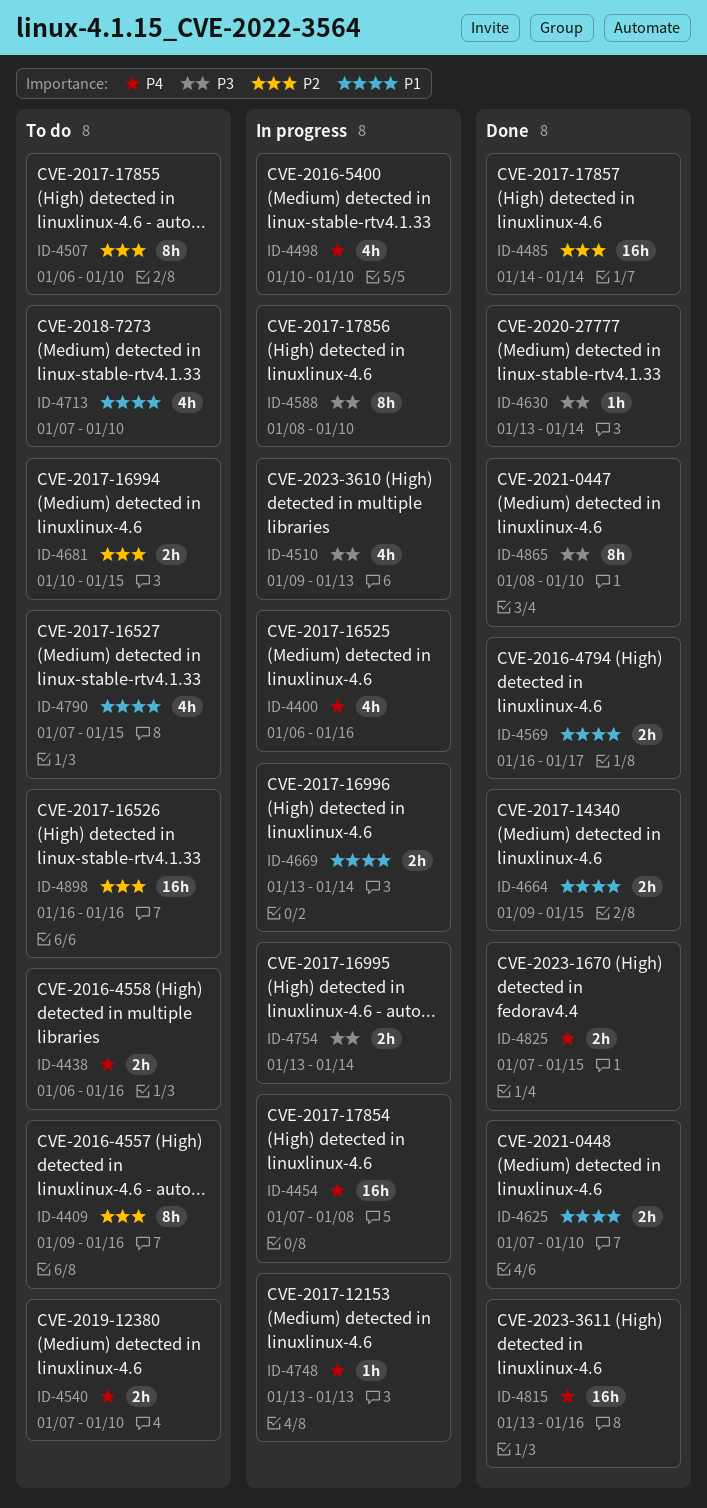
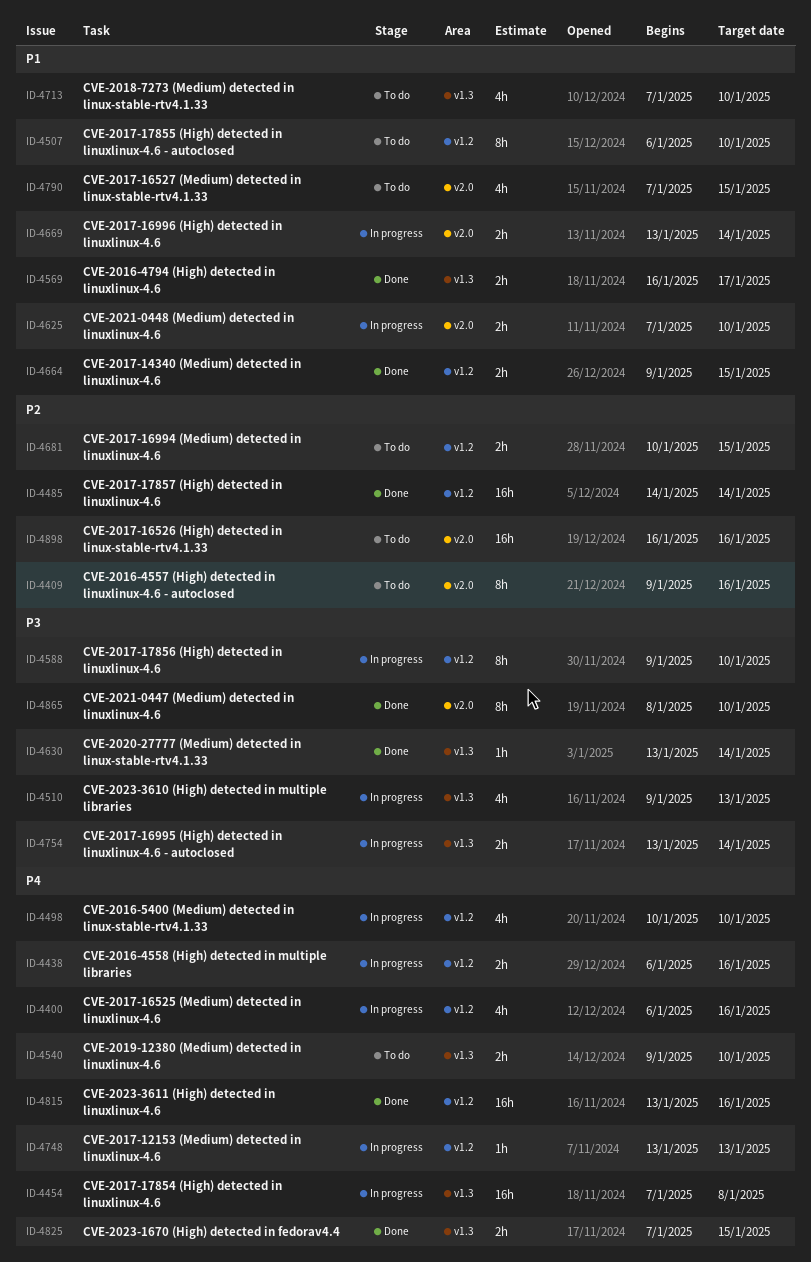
ID-4438, status: To do -> In progress
ID-4507, priority: P2 -> P1
ID-4540, start: Jan 7 -> Jan 9
ID-4588, start: Jan 8 -> Jan 9
ID-4625, status: Done -> In progress

